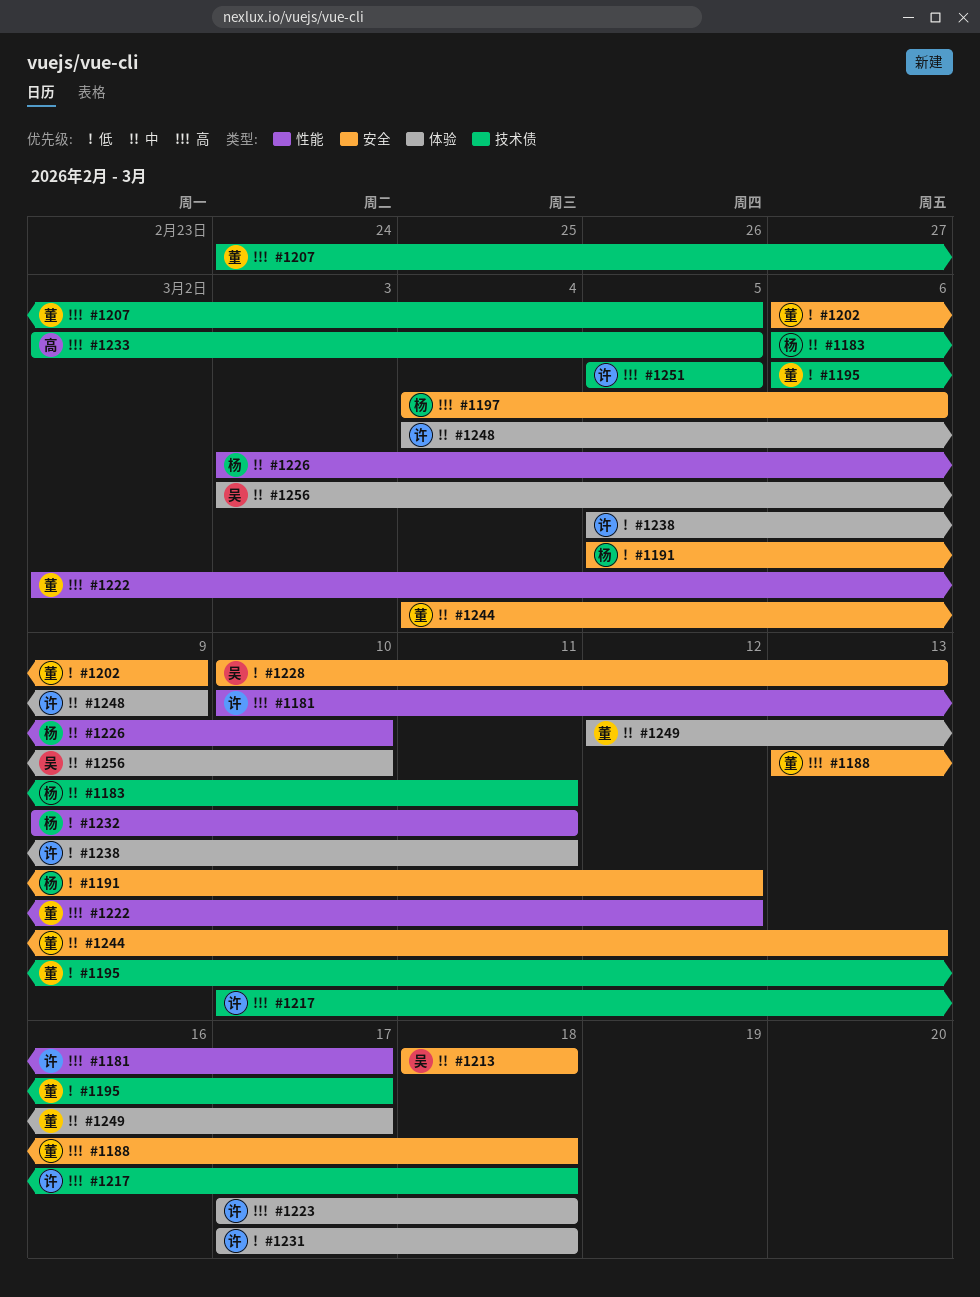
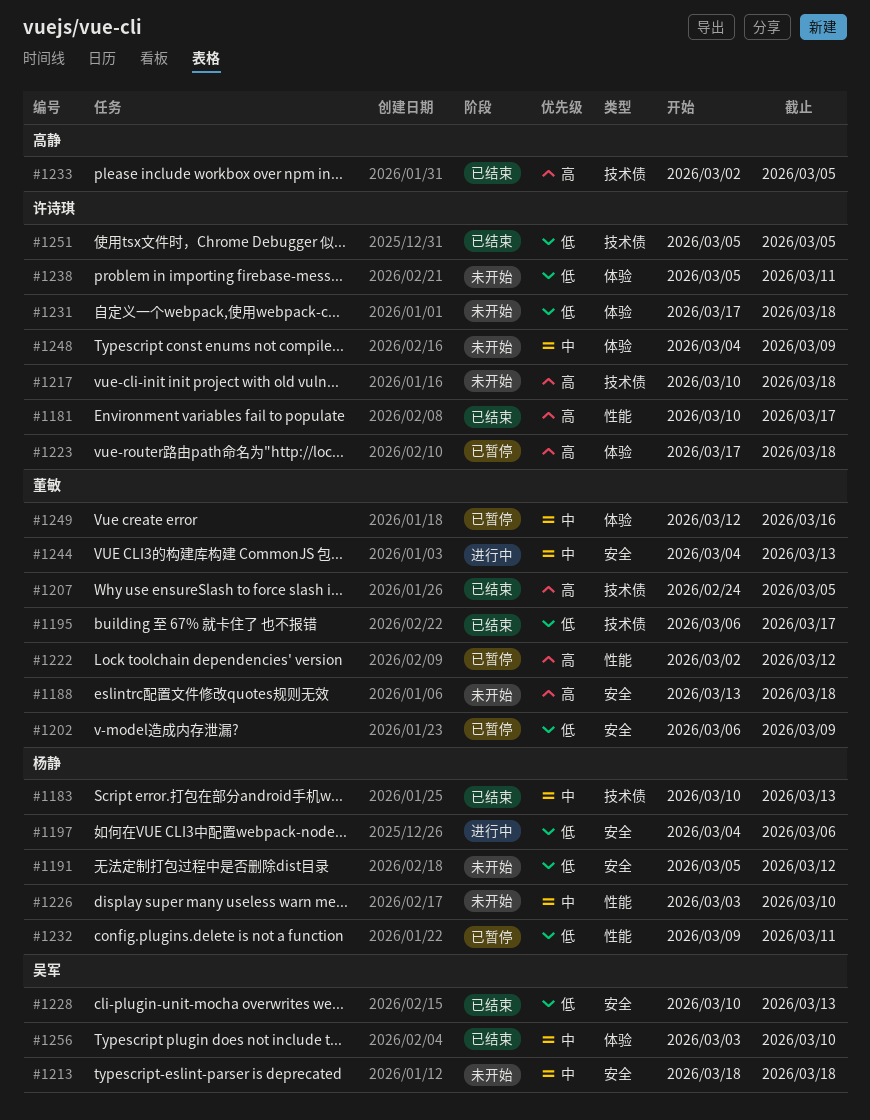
#1183, start: Mar 6 -> Mar 10
#1183, due: Mar 11 -> Mar 13
#1197, priority: 高 -> 低
#1249, due: Mar 17 -> Mar 16
#1251, priority: 高 -> 低

